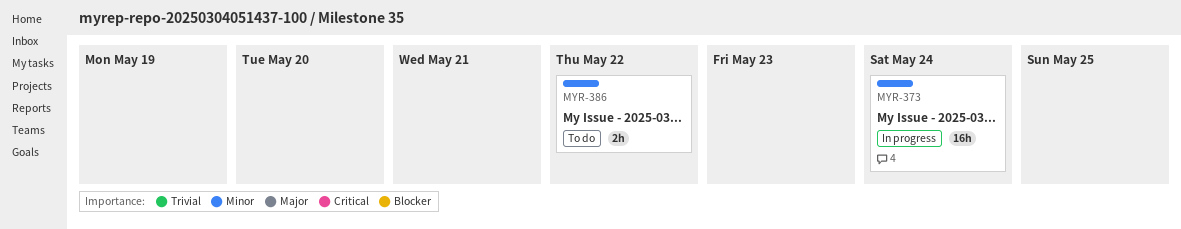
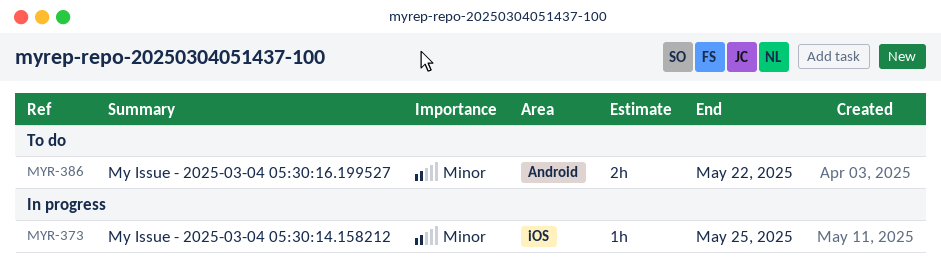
MYR-373, estimate: 16h -> 1h
MYR-373, due: May 24 -> May 25

